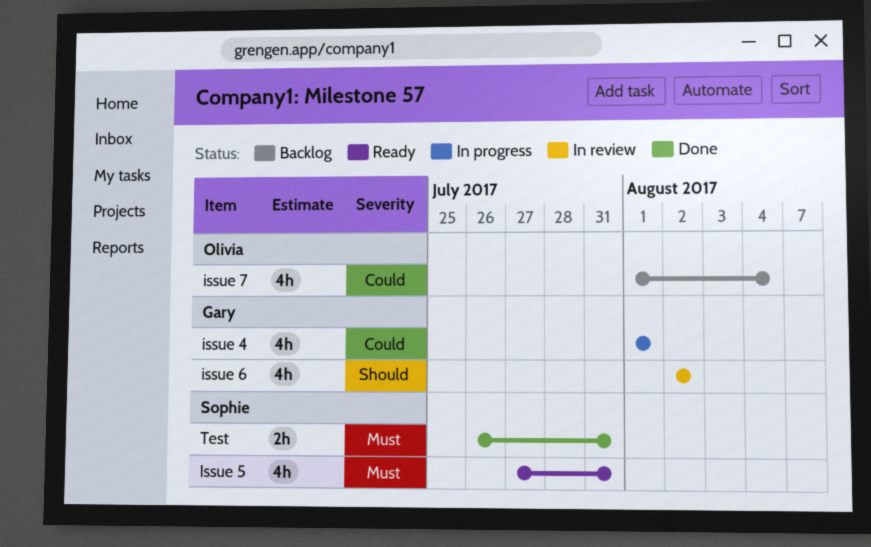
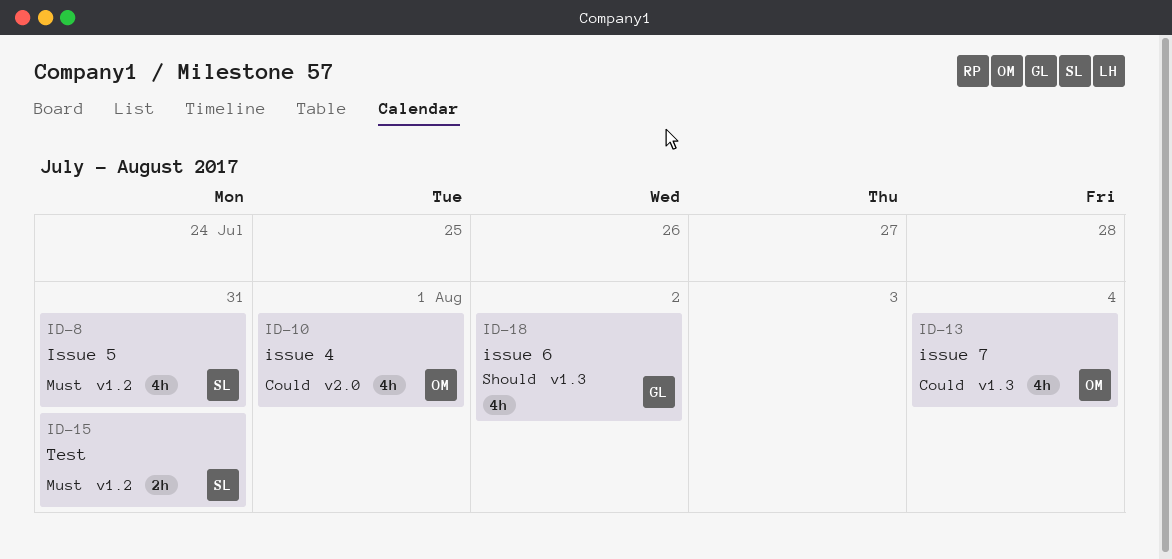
issue 4, owner: Gary -> Olivia

